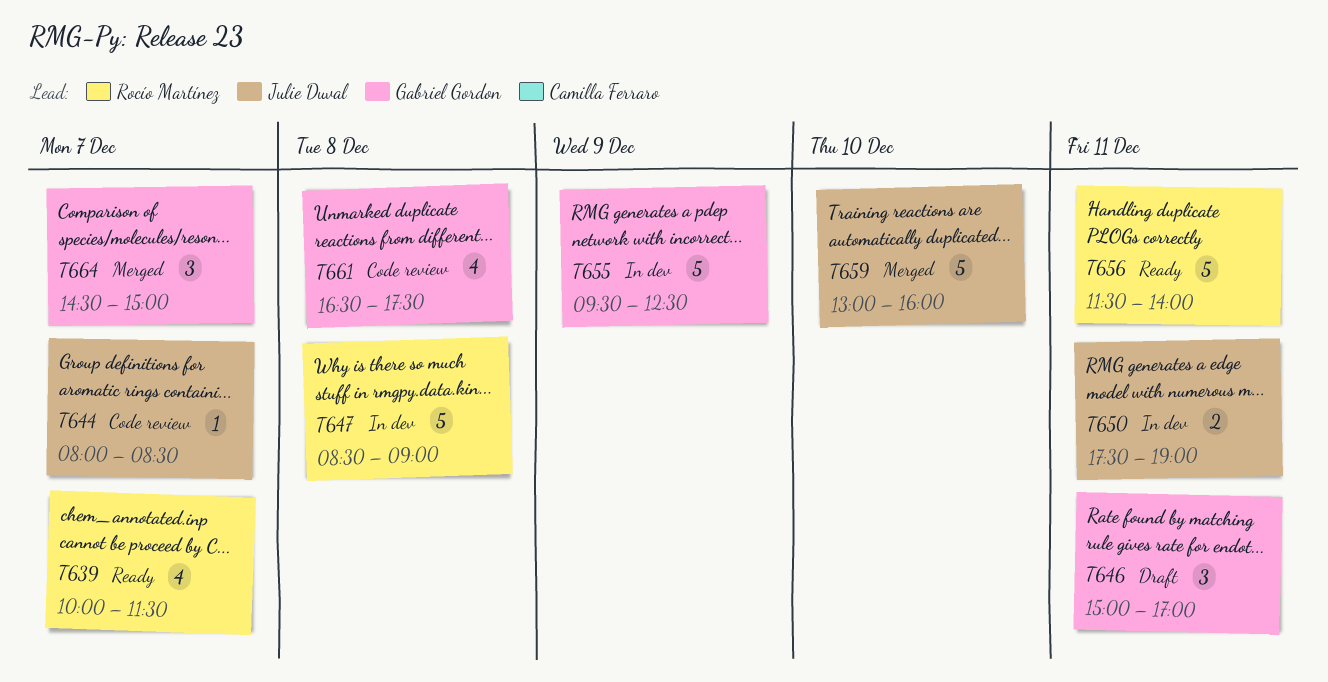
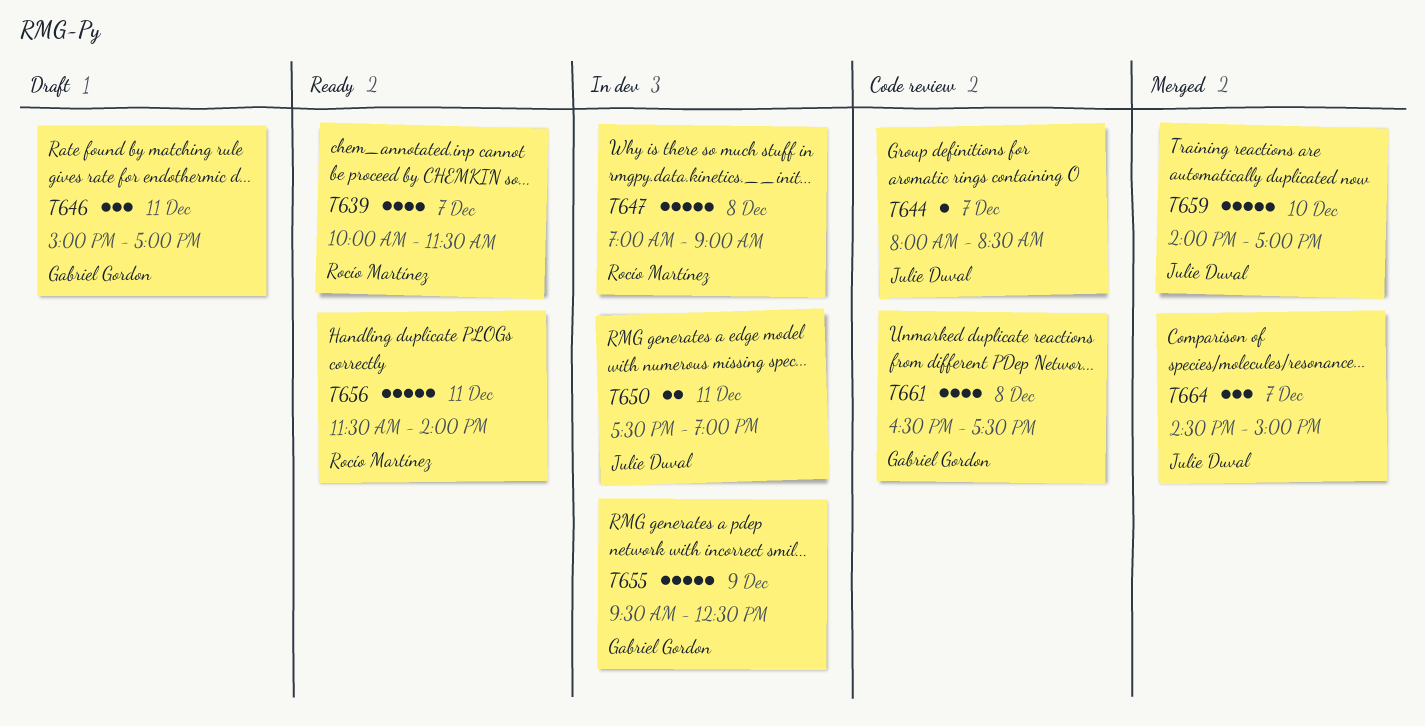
T647, begins: 08:30 -> 07:00
T659, begins: 13:00 -> 14:00
T659, ends: 16:00 -> 17:00
T664, owner: Gabriel Gordon -> Julie Duval

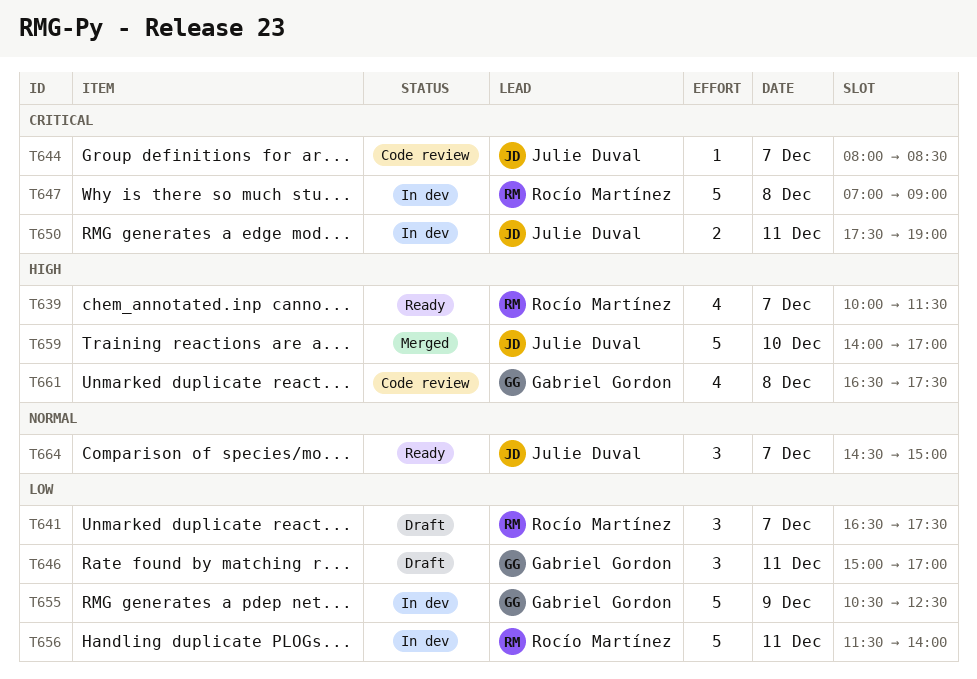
T641: none -> present
T655, begins: 09:30 -> 10:30
T656, status: Ready -> In dev
T664, status: Merged -> Ready

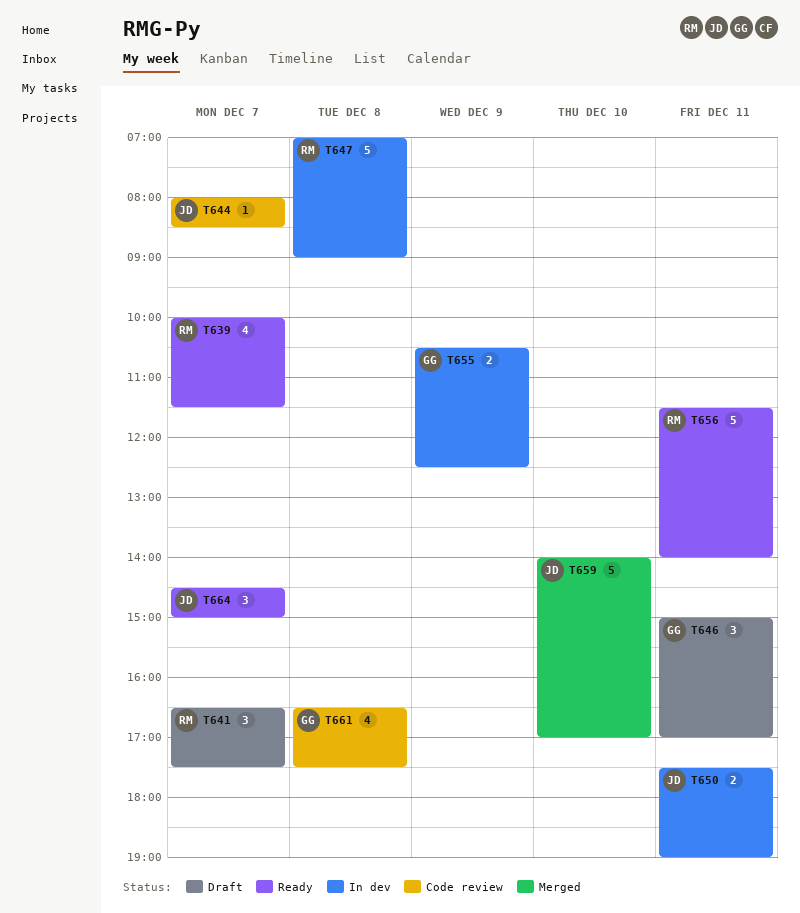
T655, estimate: 5 -> 2
T656, status: In dev -> Ready

